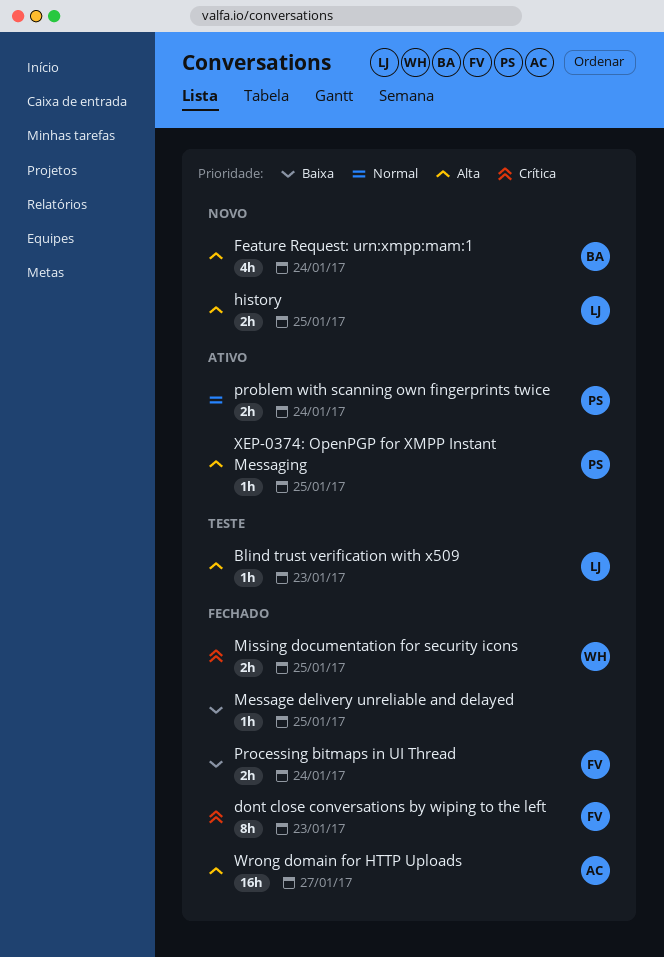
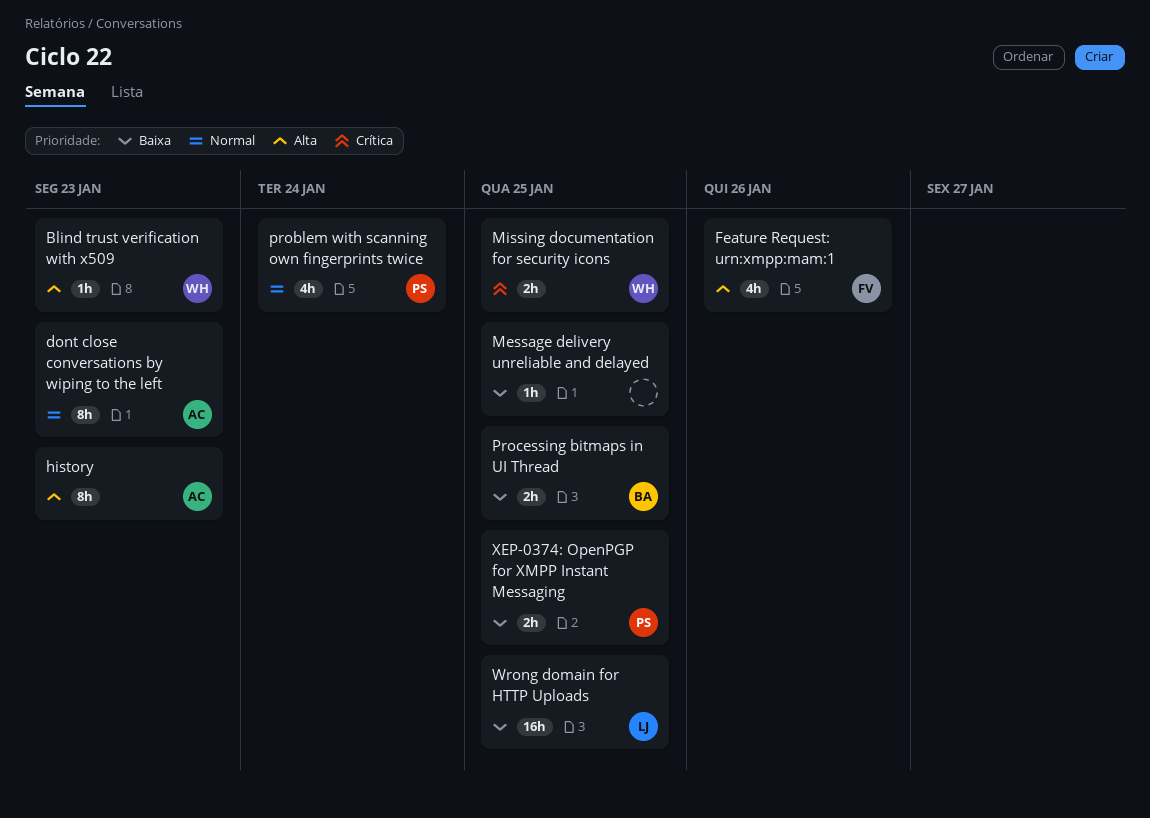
Blind trust verification with x509, owner: LJ -> WH
dont close conversations by wiping to the left, owner: FV -> AC
dont close conversations by wiping to the left, priority: Crítica -> Normal
Feature Request: urn:xmpp:mam:1, owner: BA -> FV
Feature Request: urn:xmpp:mam:1, due: Jan 24 -> Jan 26
history, owner: LJ -> AC
history, estimate: 2h -> 8h
history, due: Jan 25 -> Jan 23
problem with scanning own fingerprints twice, estimate: 2h -> 4h
Processing bitmaps in UI Thread, owner: FV -> BA
Processing bitmaps in UI Thread, due: Jan 24 -> Jan 25
Wrong domain for HTTP Uploads, owner: AC -> LJ
Wrong domain for HTTP Uploads, priority: Alta -> Baixa
Wrong domain for HTTP Uploads, due: Jan 27 -> Jan 25
XEP-0374: OpenPGP for XMPP Instant Messaging, priority: Alta -> Baixa
XEP-0374: OpenPGP for XMPP Instant Messaging, estimate: 1h -> 2h

